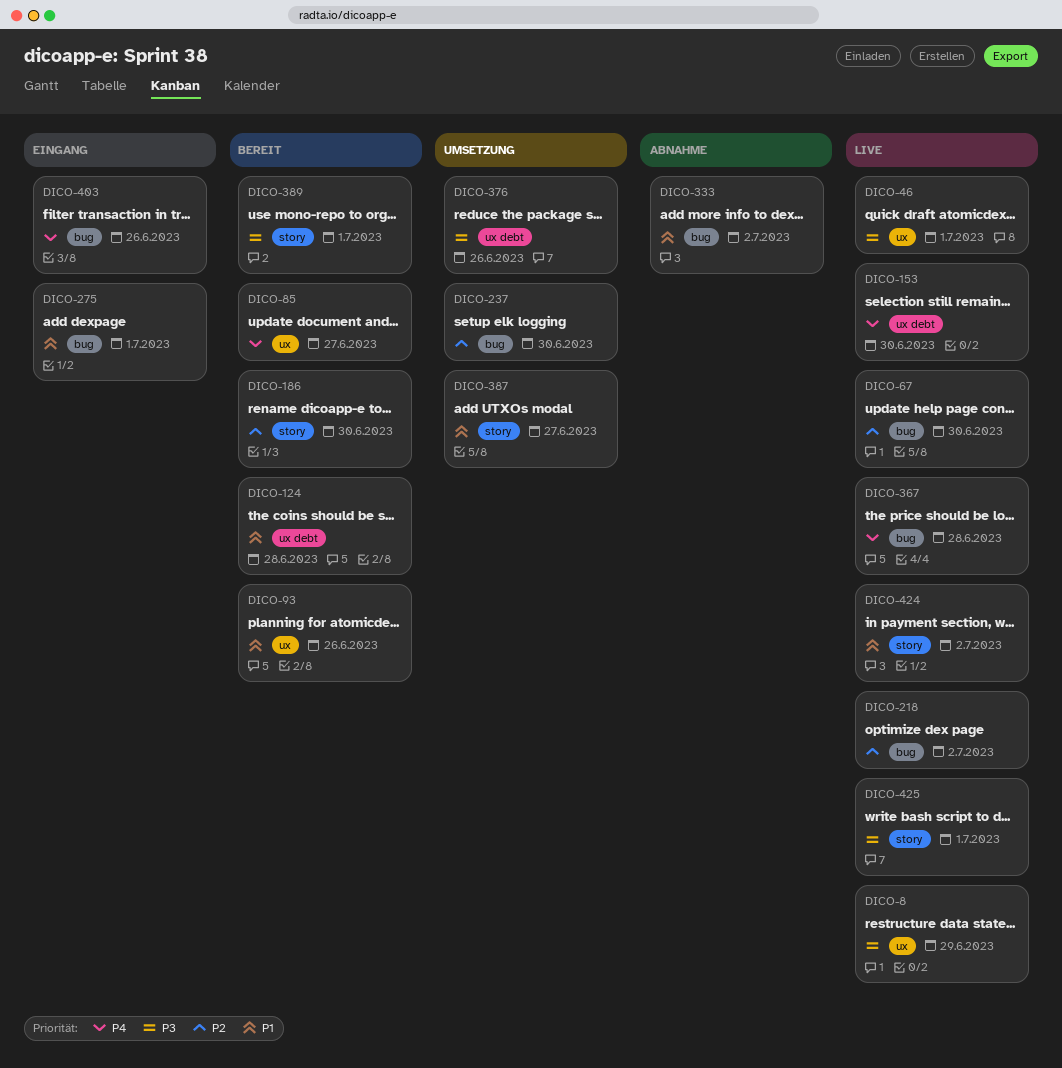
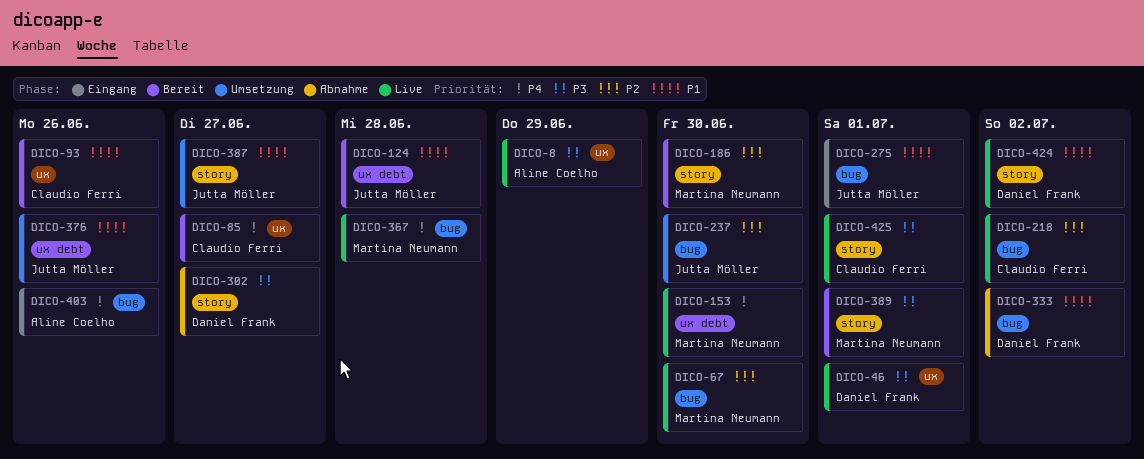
DICO-302: none -> present
DICO-376, priority: P3 -> P1

